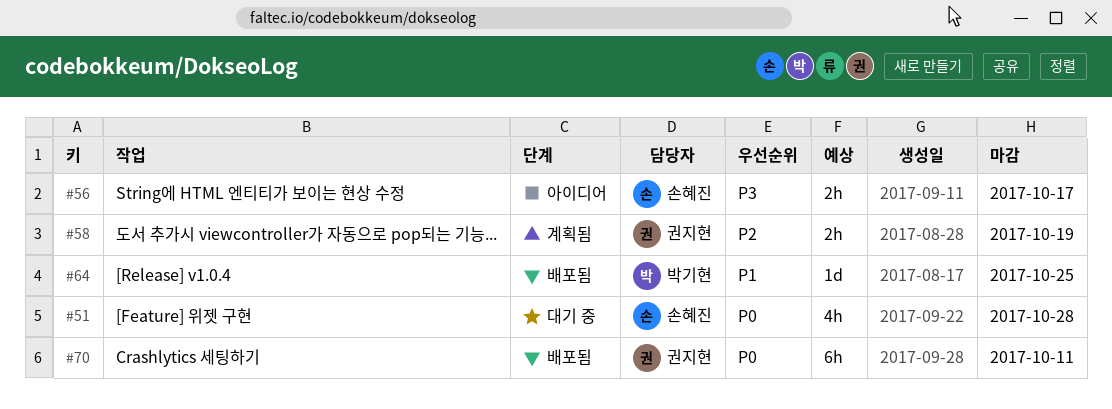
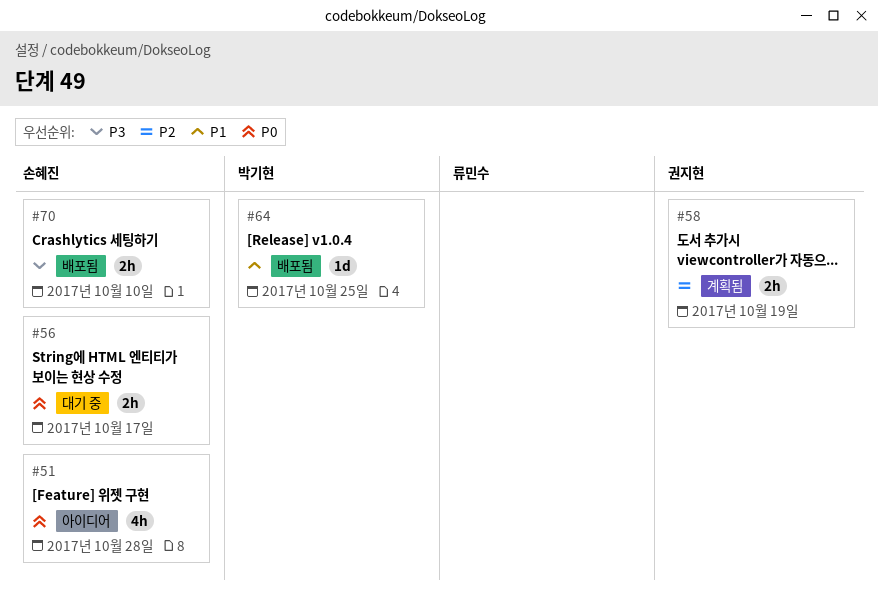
#51, status: 대기 중 -> 아이디어
#56, status: 아이디어 -> 대기 중
#56, priority: P3 -> P0
#70, owner: 권지현 -> 손혜진
#70, priority: P0 -> P3
#70, estimate: 6h -> 2h
#70, due: Oct 11 -> Oct 10

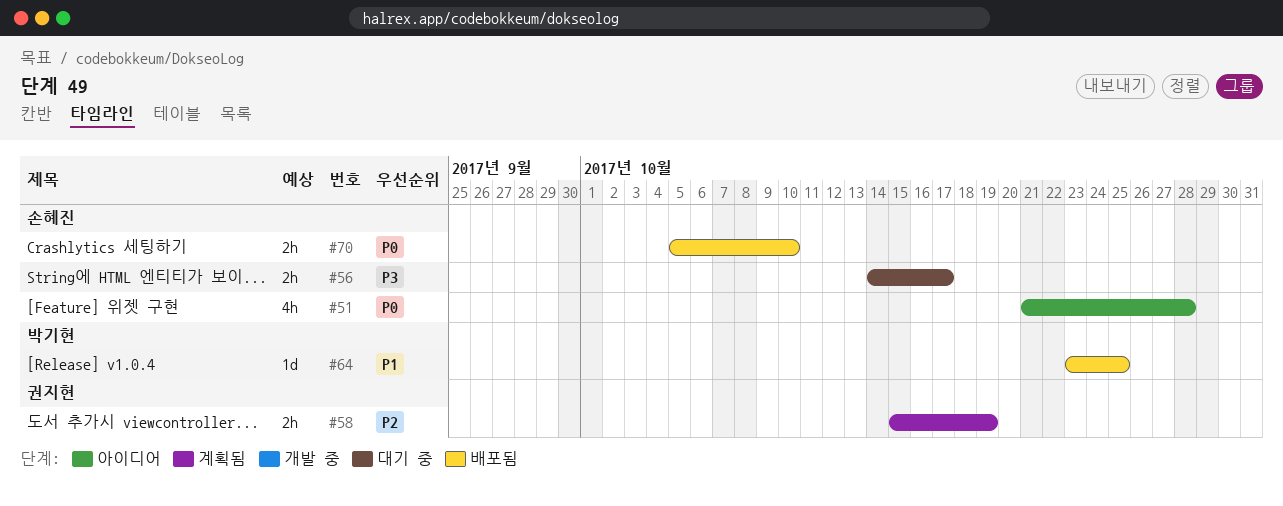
#56, priority: P0 -> P3
#70, priority: P3 -> P0

